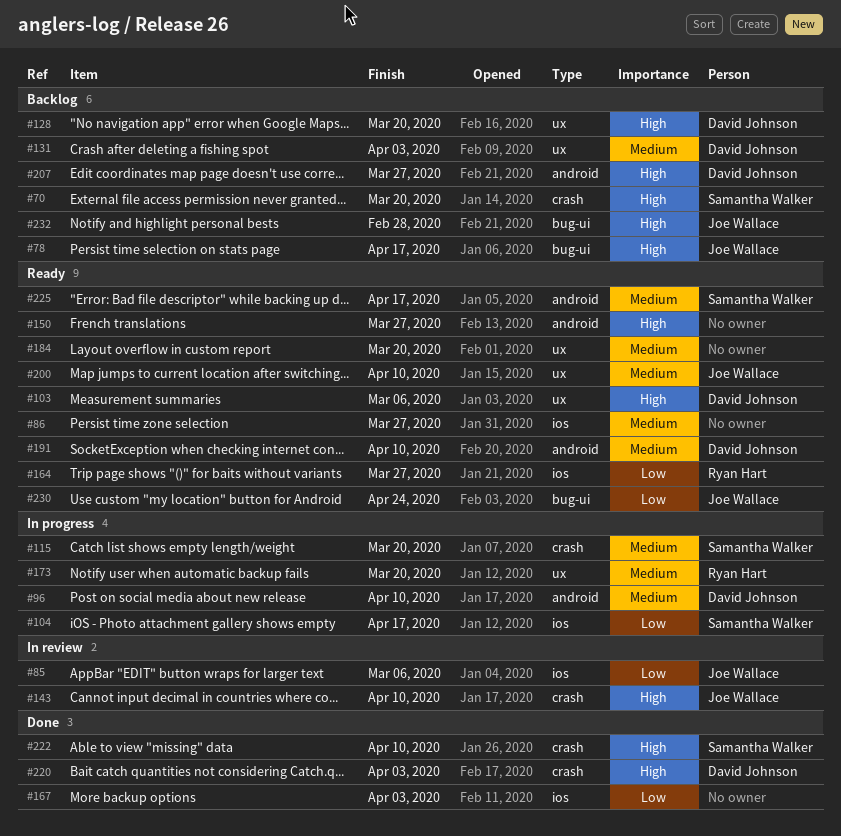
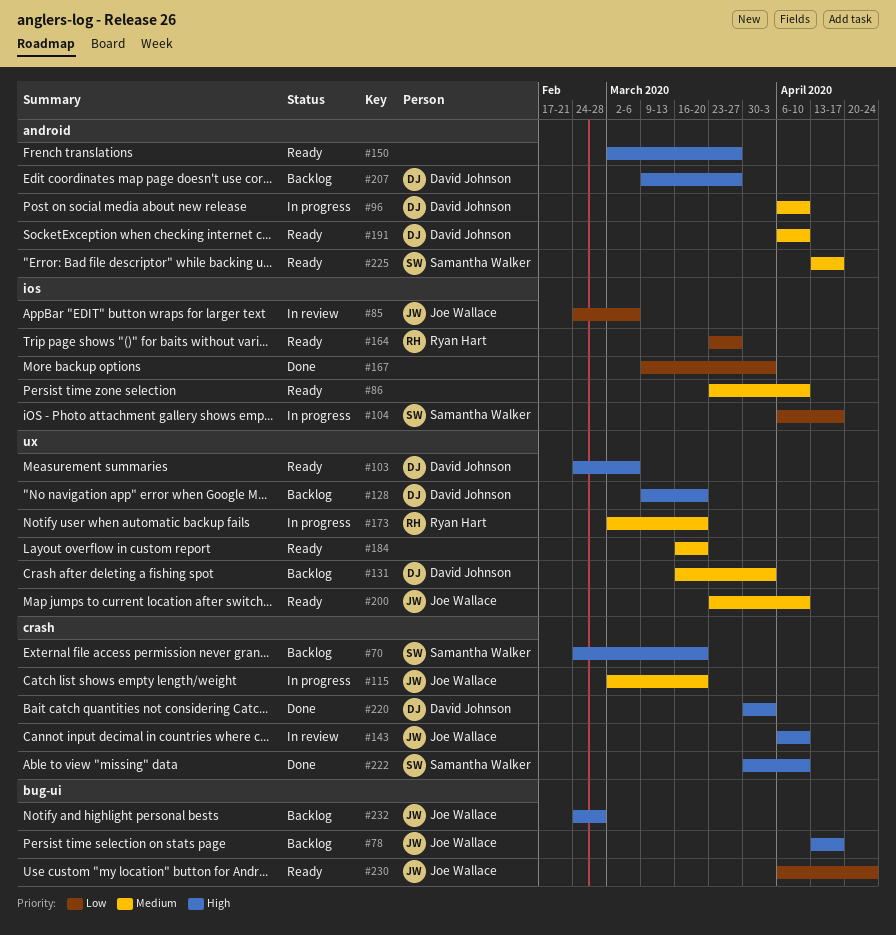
#86, due: Mar 27 -> Apr 10
#115, owner: Samantha Walker -> Joe Wallace

